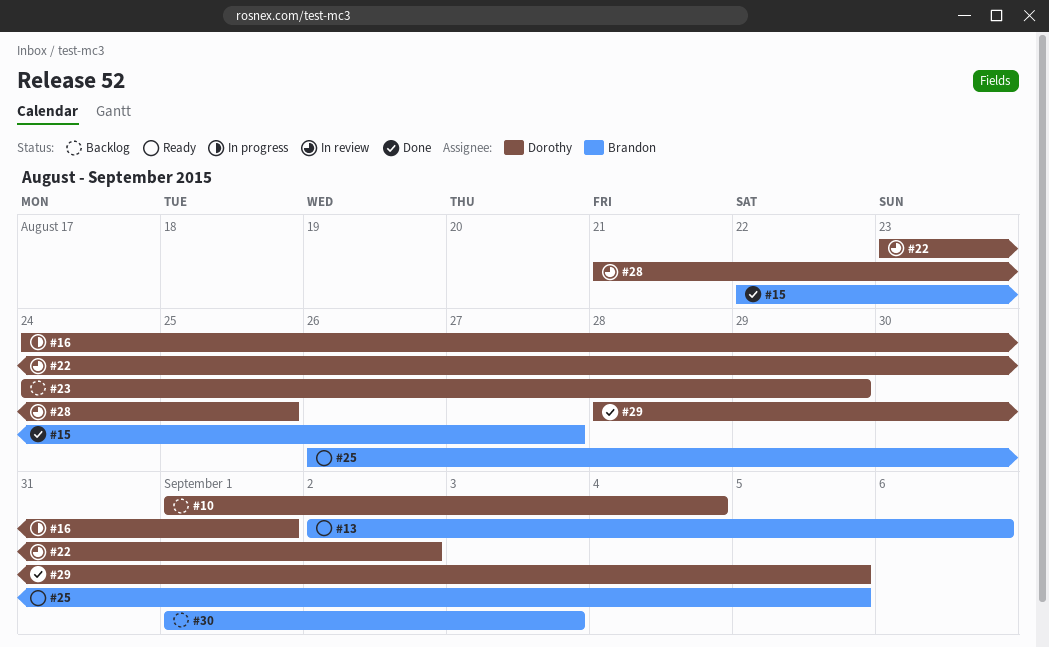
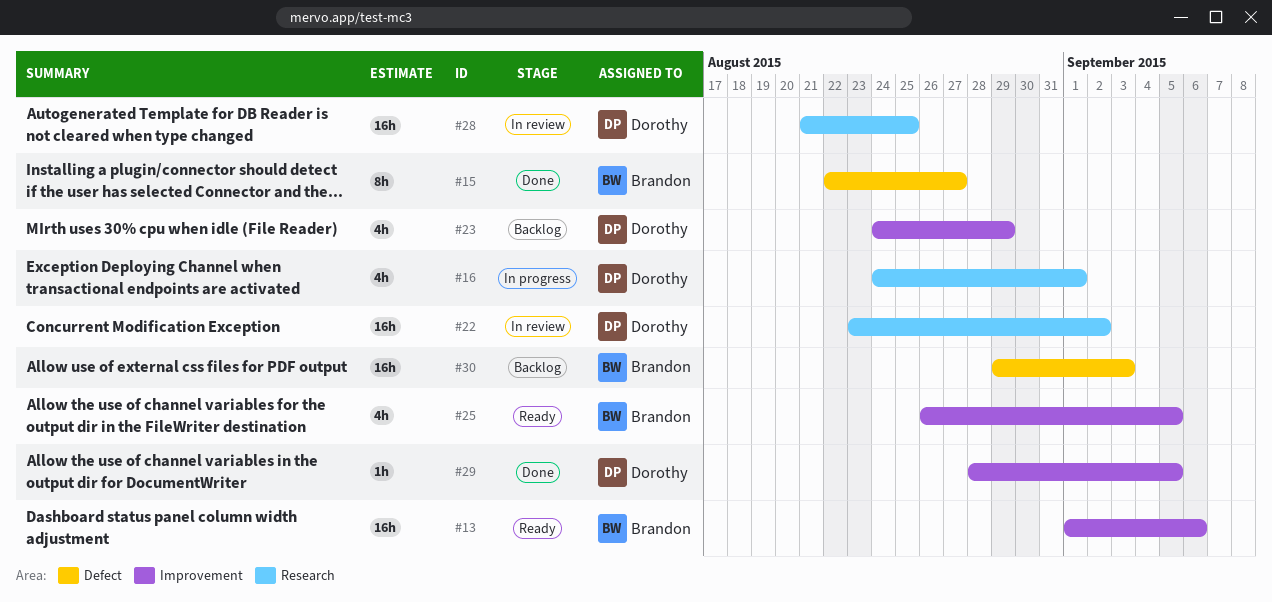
#10: present -> none
#13, start: Sep 2 -> Sep 1
#30, start: Sep 1 -> Aug 29

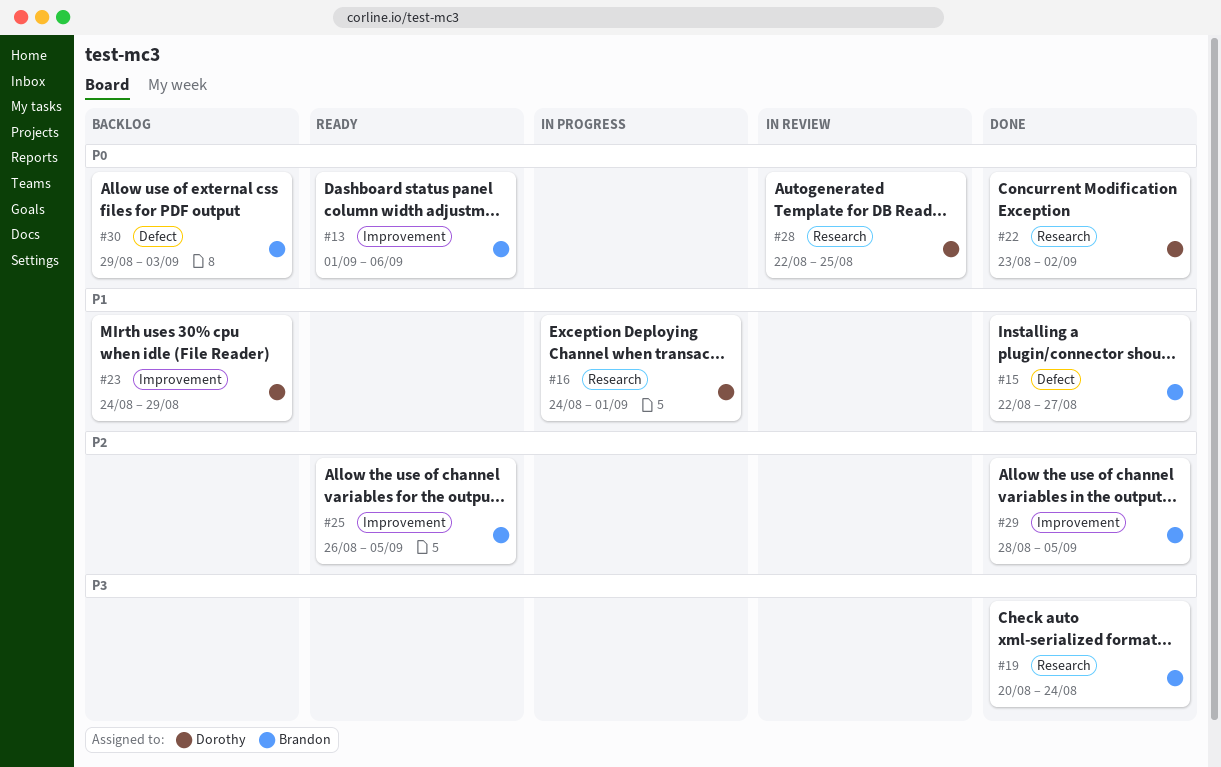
#19: none -> present
#22, status: In review -> Done
#28, start: Aug 21 -> Aug 22
#29, owner: Dorothy -> Brandon

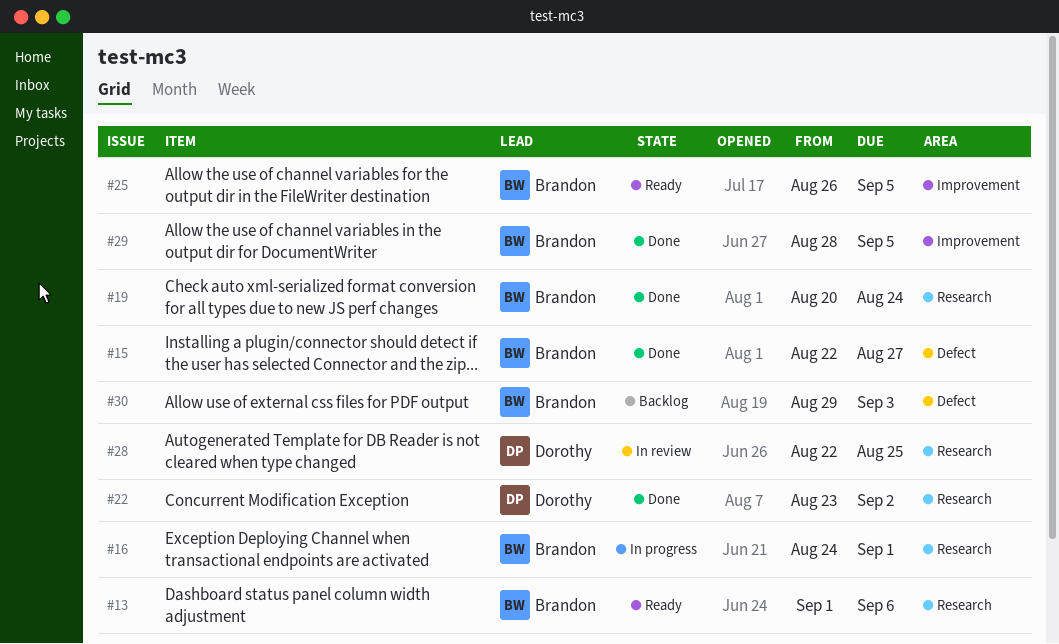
#13, label: Improvement -> Research
#16, owner: Dorothy -> Brandon
#23: present -> none

